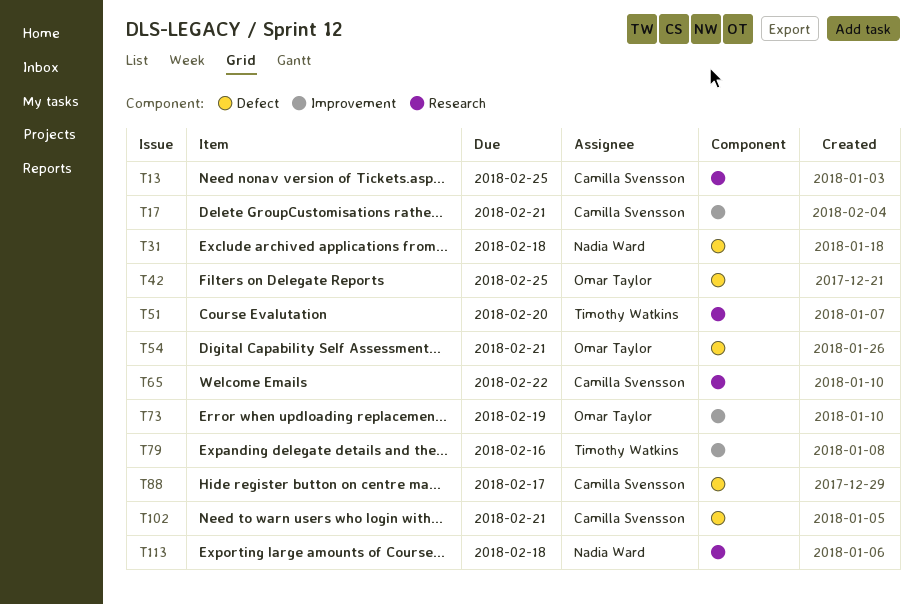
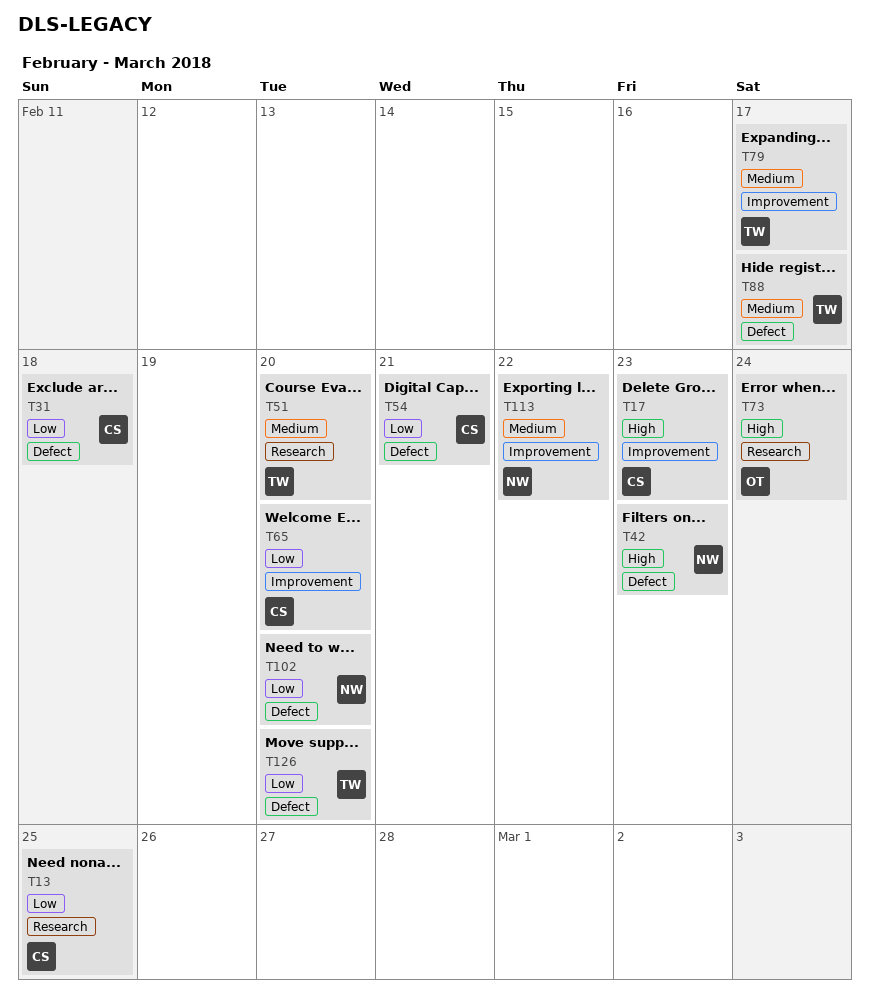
T17, due: Feb 21 -> Feb 23
T31, owner: Nadia Ward -> Camilla Svensson
T42, owner: Omar Taylor -> Nadia Ward
T42, due: Feb 25 -> Feb 23
T54, owner: Omar Taylor -> Camilla Svensson
T65, label: Research -> Improvement
T65, due: Feb 22 -> Feb 20
T73, label: Improvement -> Research
T73, due: Feb 19 -> Feb 24
T79, due: Feb 16 -> Feb 17
T88, owner: Camilla Svensson -> Timothy Watkins
T102, owner: Camilla Svensson -> Nadia Ward
T102, due: Feb 21 -> Feb 20
T113, label: Research -> Improvement
T113, due: Feb 18 -> Feb 22
T126: none -> present

